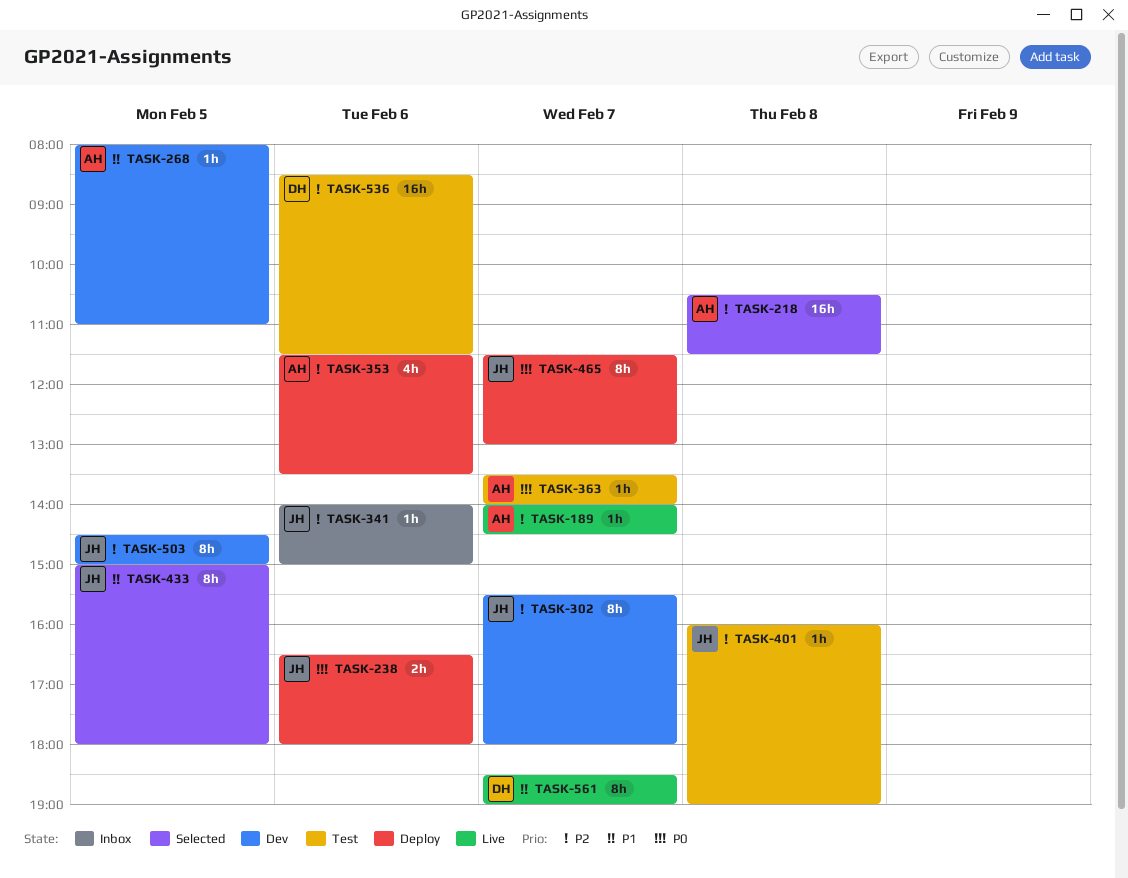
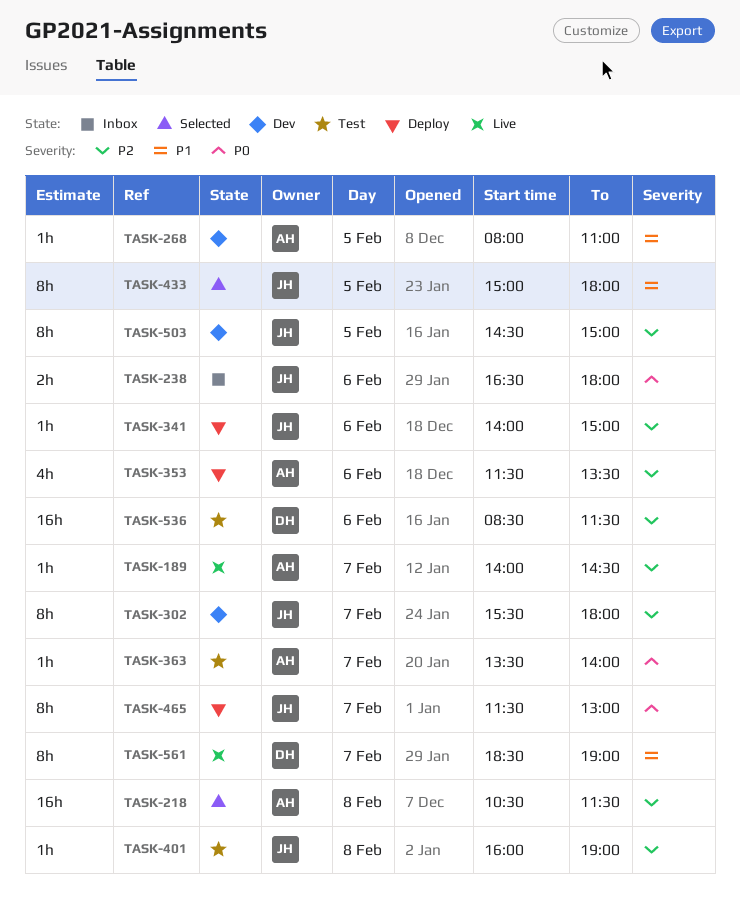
TASK-238, status: Deploy -> Inbox
TASK-341, status: Inbox -> Deploy

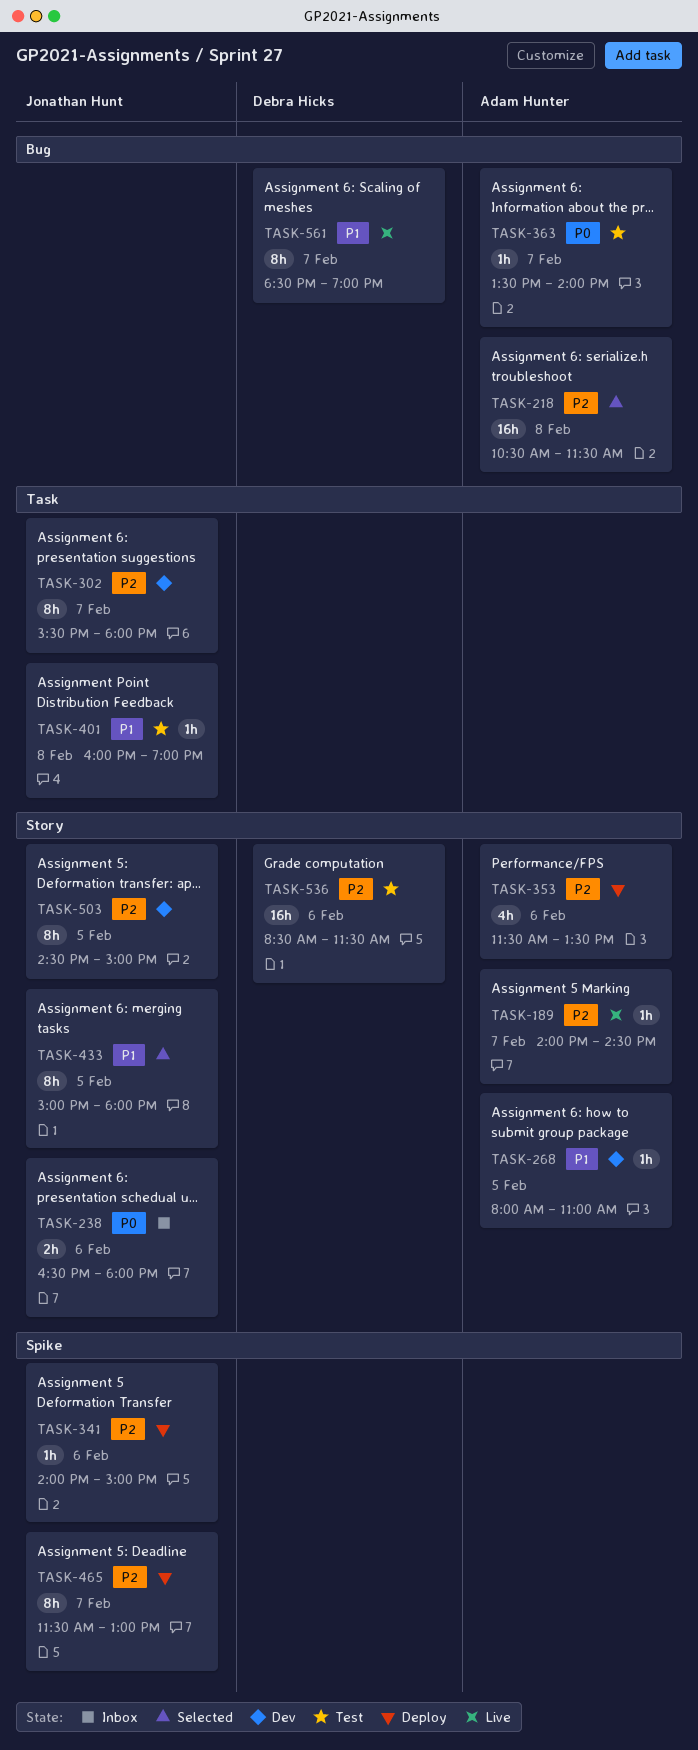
TASK-401, priority: P2 -> P1
TASK-465, priority: P0 -> P2

